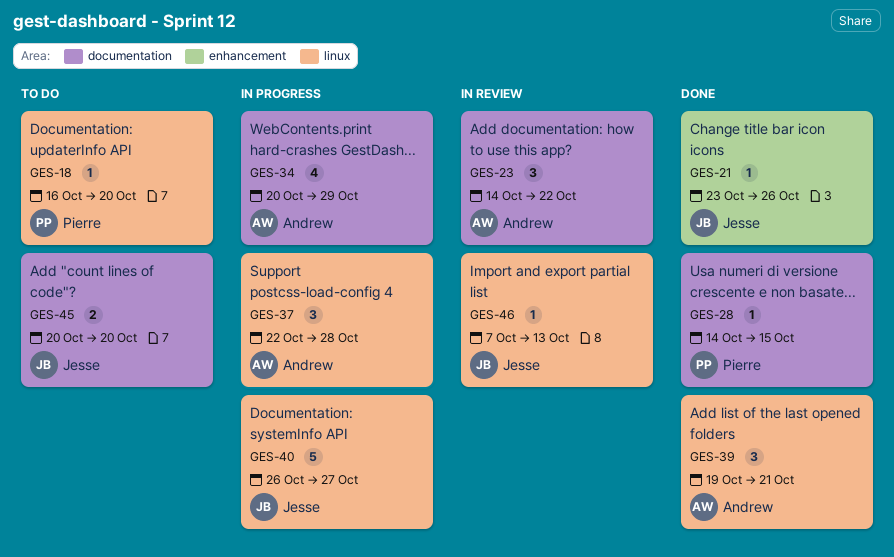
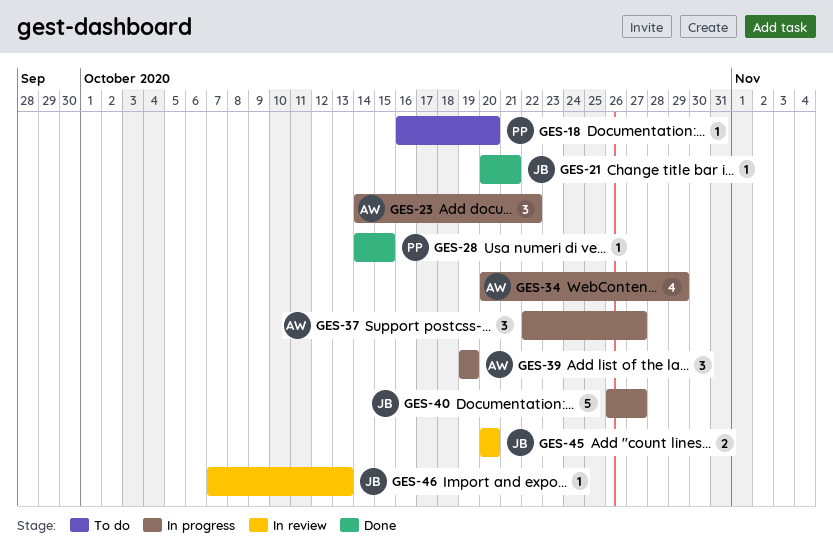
GES-21, start: Oct 23 -> Oct 20
GES-21, due: Oct 26 -> Oct 21
GES-23, status: In review -> In progress
GES-37, due: Oct 28 -> Oct 27
GES-39, status: Done -> In progress
GES-39, due: Oct 21 -> Oct 19
GES-45, status: To do -> In review

